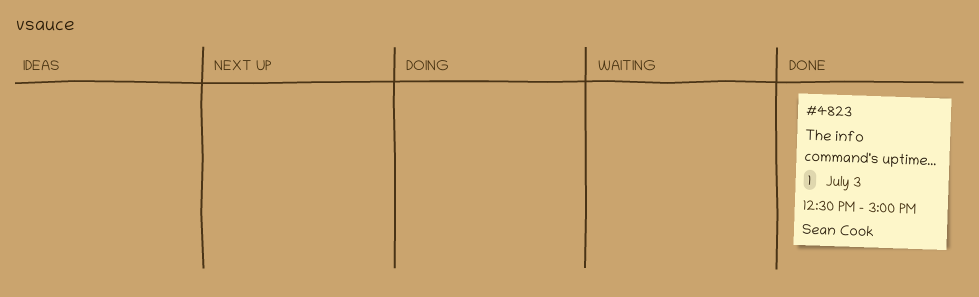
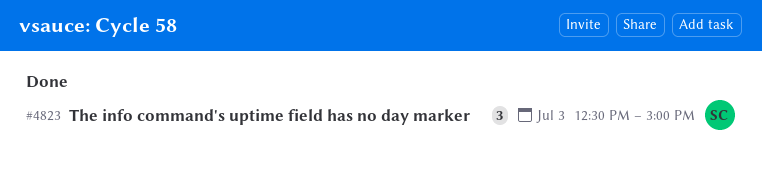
#4823, estimate: 1 -> 3

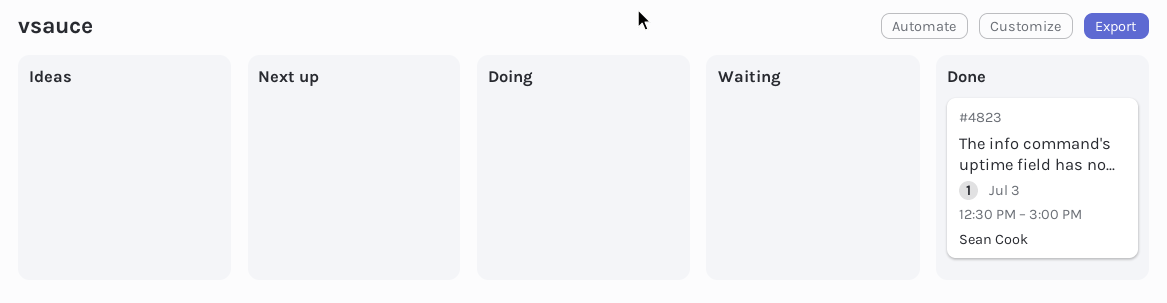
#4823, estimate: 3 -> 1

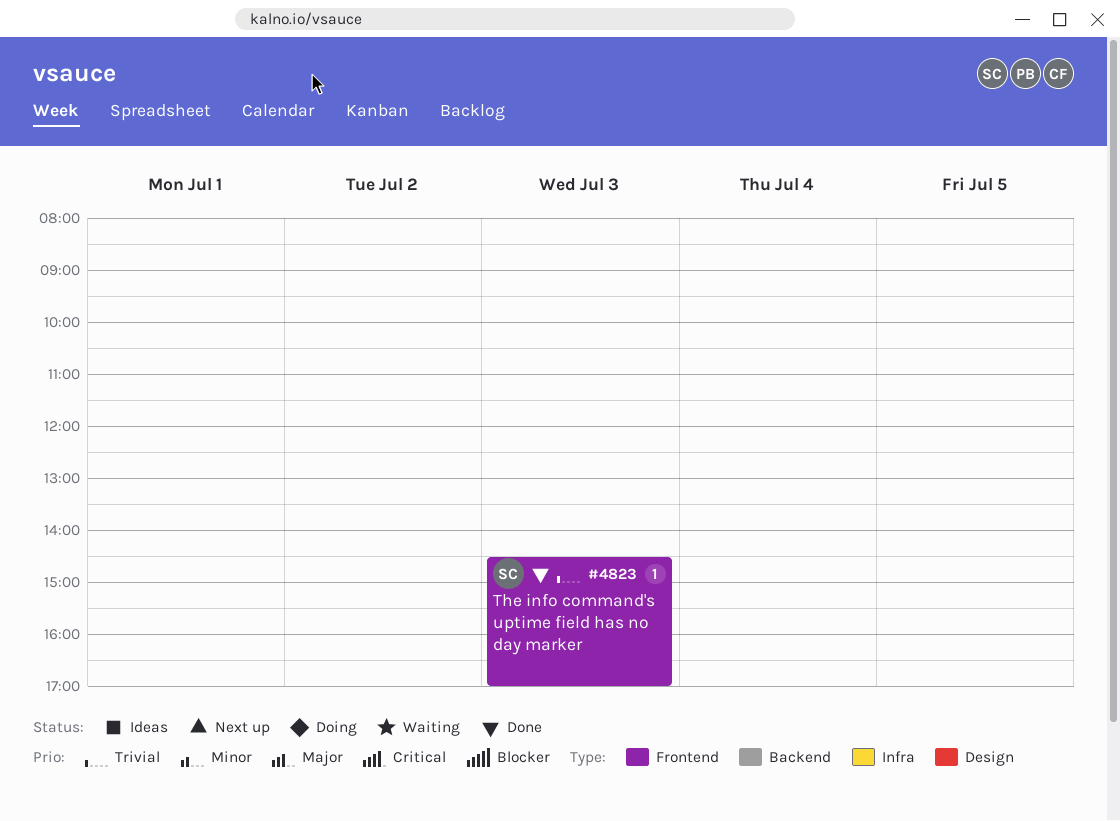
#4823, begins: 12:30 -> 14:30
#4823, ends: 15:00 -> 17:00

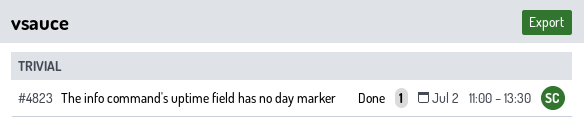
#4823, day: Jul 3 -> Jul 2
#4823, begins: 14:30 -> 11:00
#4823, ends: 17:00 -> 13:30

